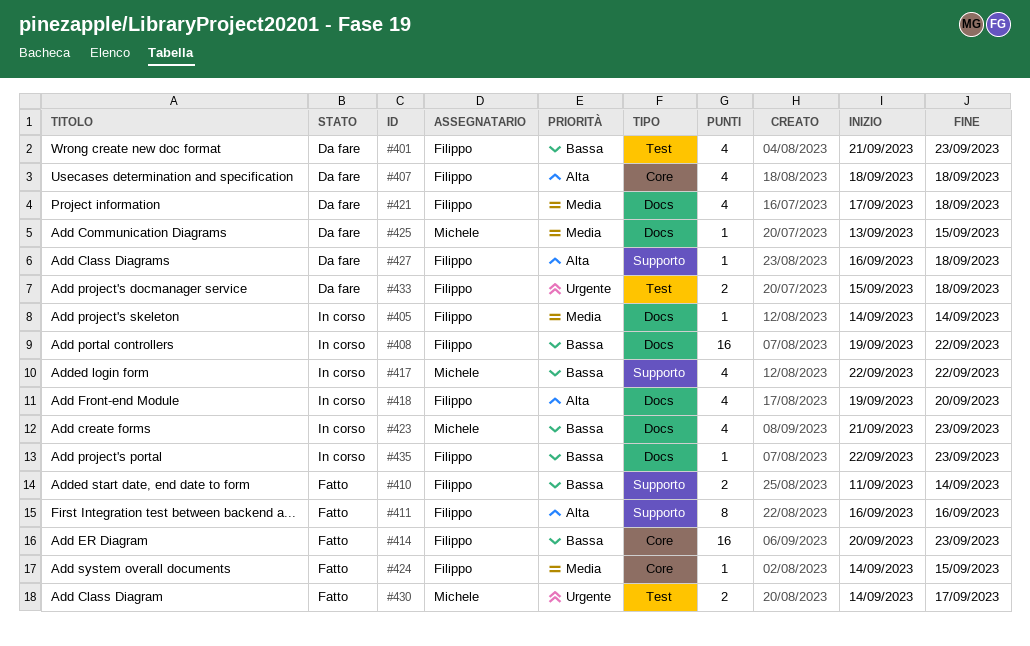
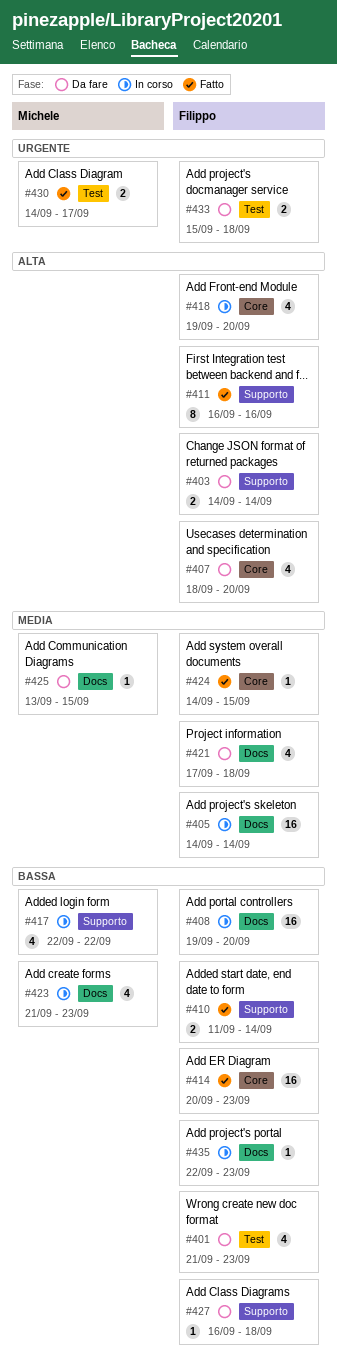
#403: none -> present
#405, estimate: 1 -> 16
#407, due: Sep 18 -> Sep 20
#408, due: Sep 22 -> Sep 20
#418, label: Docs -> Core
#427, priority: Alta -> Bassa

